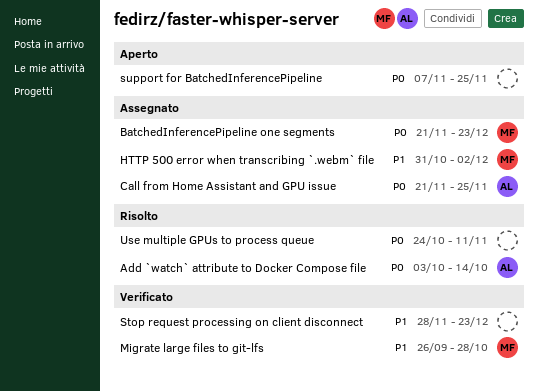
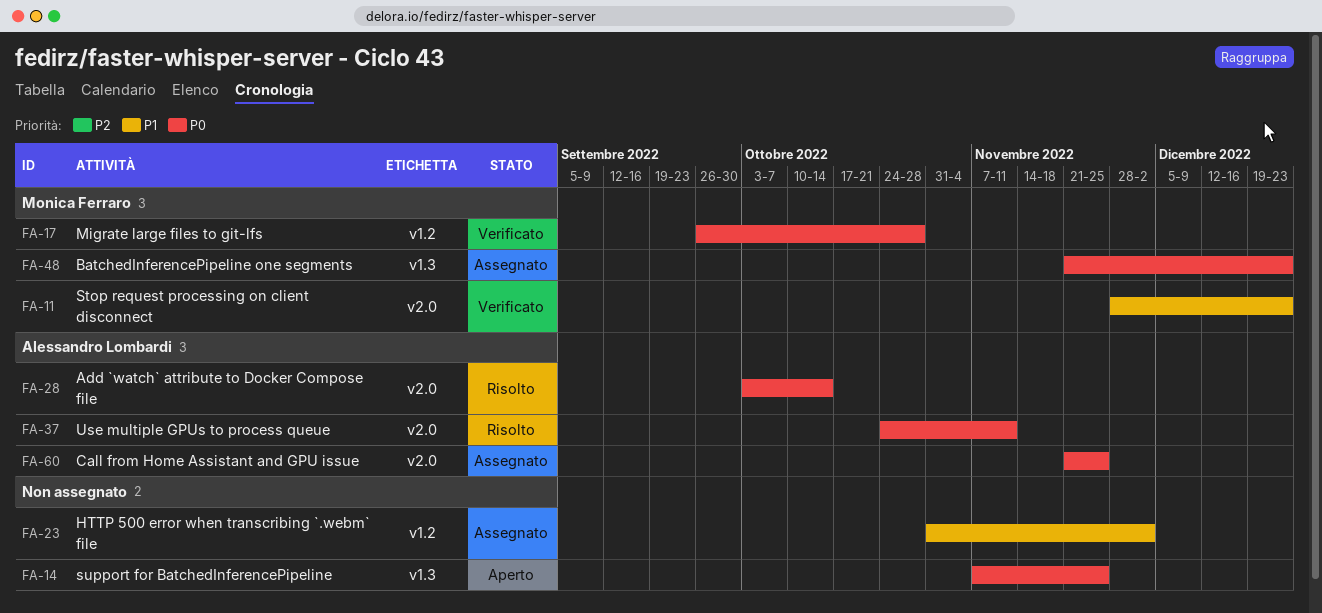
HTTP 500 error when transcribing `.webm` file, owner: Monica Ferraro -> none
Migrate large files to git-lfs, priority: P1 -> P0
Stop request processing on client disconnect, owner: none -> Monica Ferraro
Use multiple GPUs to process queue, owner: none -> Alessandro Lombardi

